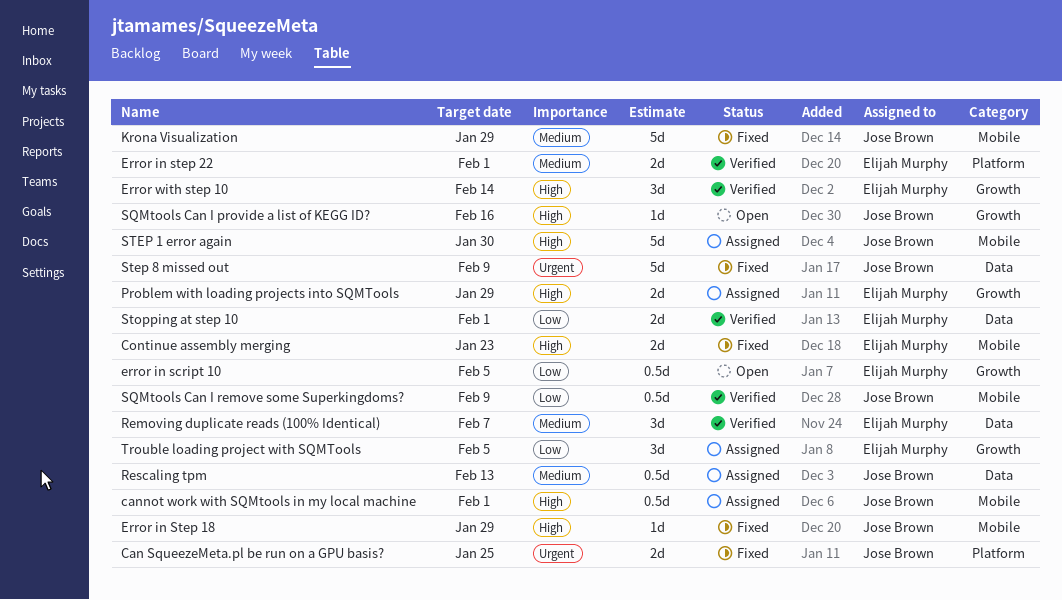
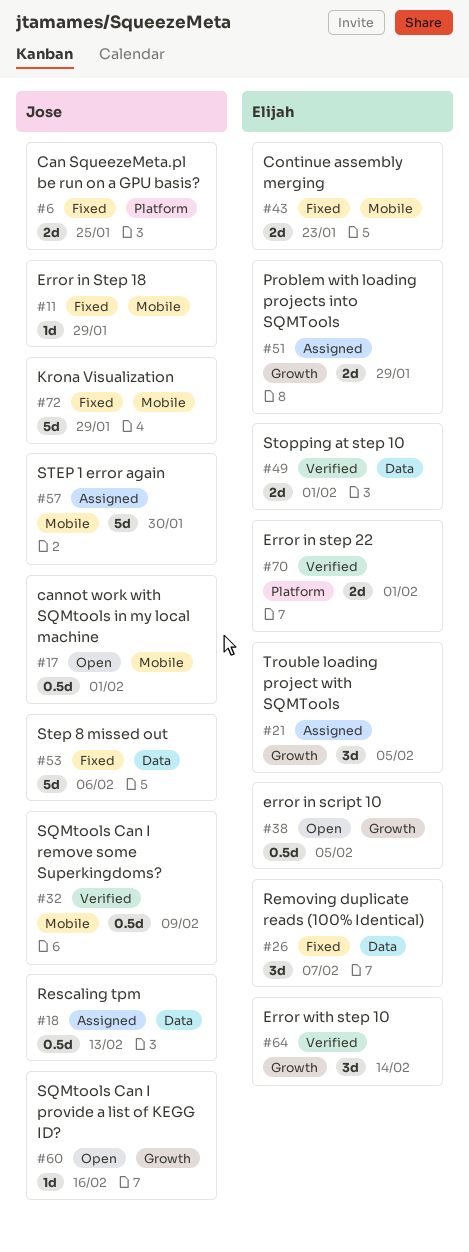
cannot work with SQMtools in my local machine, status: Assigned -> Open
Removing duplicate reads (100% Identical), status: Verified -> Fixed
Step 8 missed out, due: Feb 9 -> Feb 6

